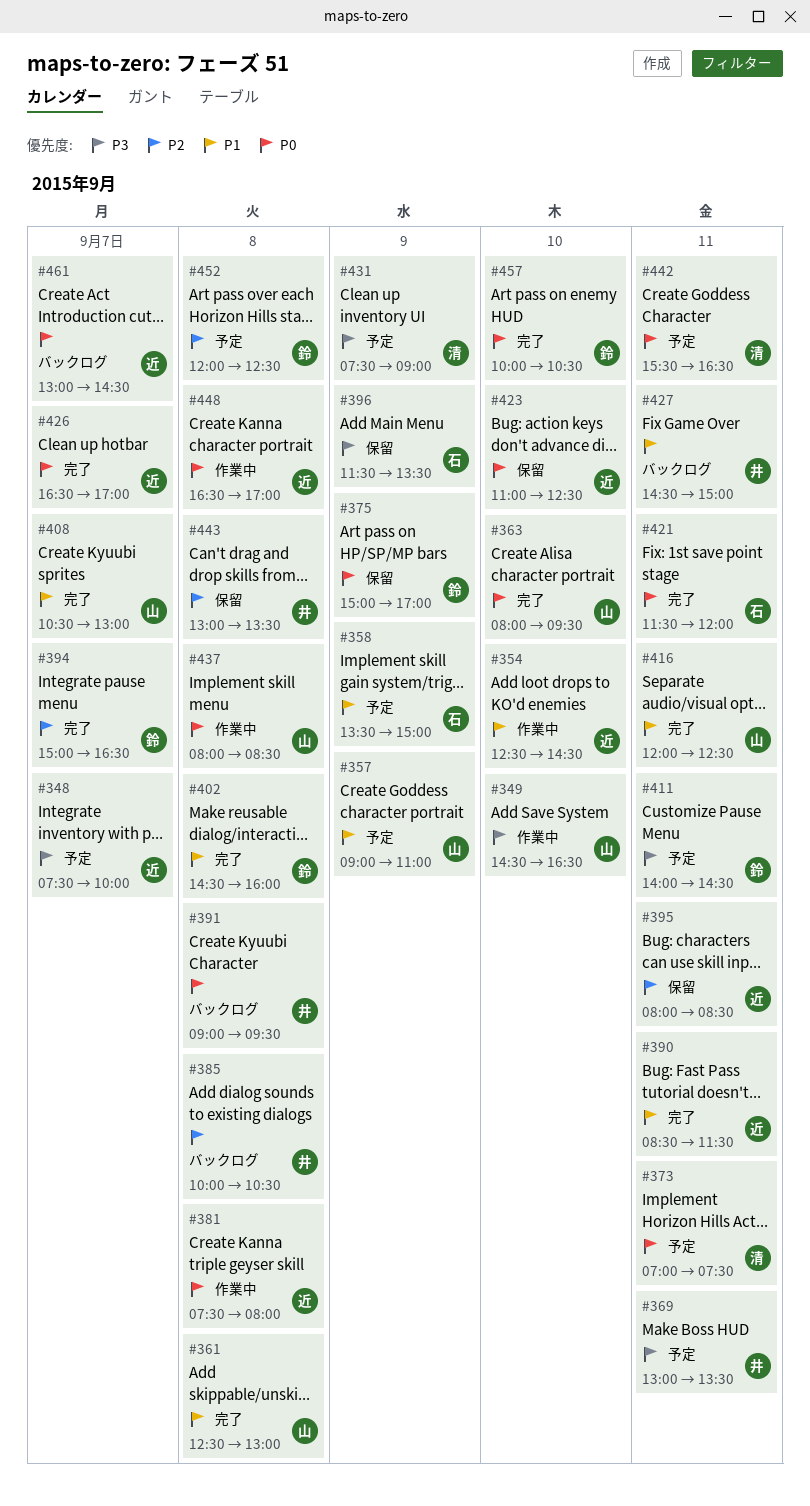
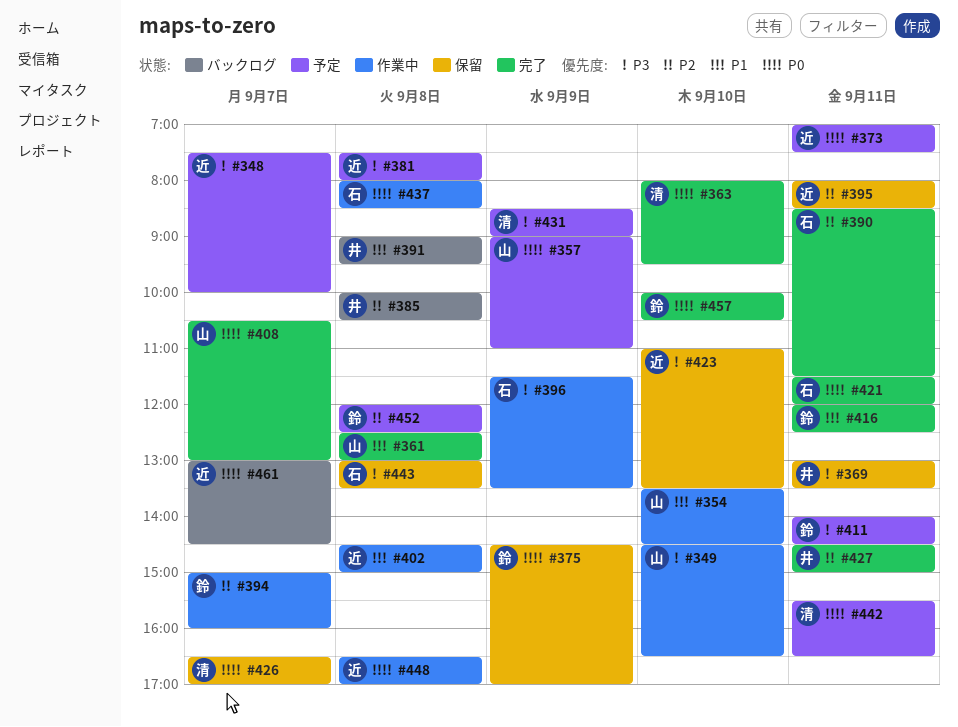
#354, owner: 近 -> 山
#354, begins: 12:30 -> 13:30
#357, priority: P1 -> P0
#358: present -> none
#363, owner: 山 -> 清
#369, status: 予定 -> 保留
#373, owner: 清 -> 近
#375, begins: 15:00 -> 14:30
#381, status: 作業中 -> 予定
#381, priority: P0 -> P3
#390, owner: 近 -> 石
#390, priority: P1 -> P2
#391, priority: P0 -> P1
#394, status: 完了 -> 作業中
#394, ends: 16:30 -> 16:00
#396, status: 保留 -> 作業中
#402, status: 完了 -> 作業中
#402, owner: 鈴 -> 近
#402, ends: 16:00 -> 15:00
#408, priority: P1 -> P0
#416, owner: 山 -> 鈴
#423, priority: P0 -> P3
#423, ends: 12:30 -> 13:30
#426, status: 完了 -> 保留
#426, owner: 近 -> 清
#427, status: バックログ -> 完了
#427, priority: P1 -> P2
#431, begins: 07:30 -> 08:30
#437, owner: 山 -> 石
#443, owner: 井 -> 石
#443, priority: P2 -> P3

